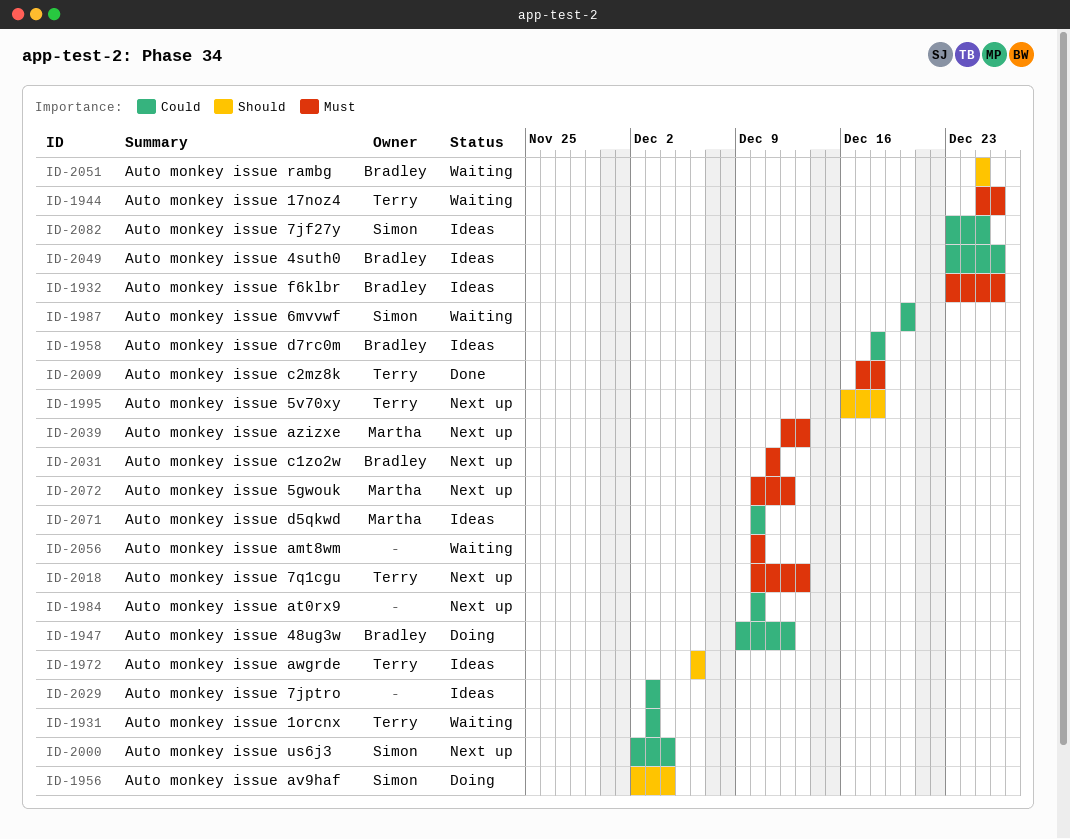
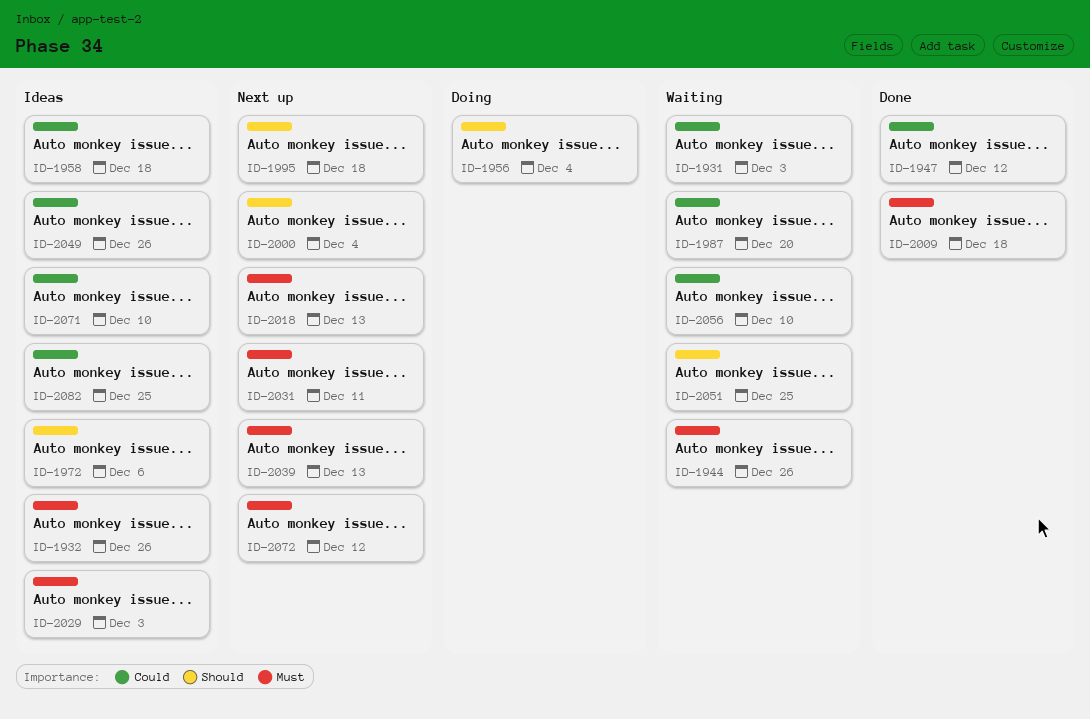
ID-1947, status: Doing -> Done
ID-1984: present -> none
ID-2000, priority: Could -> Should
ID-2029, priority: Could -> Must
ID-2056, priority: Must -> Could

